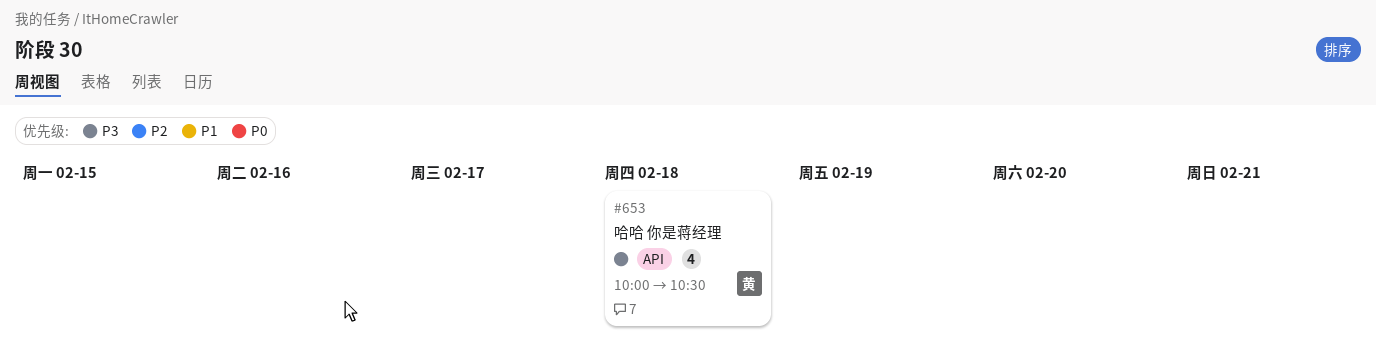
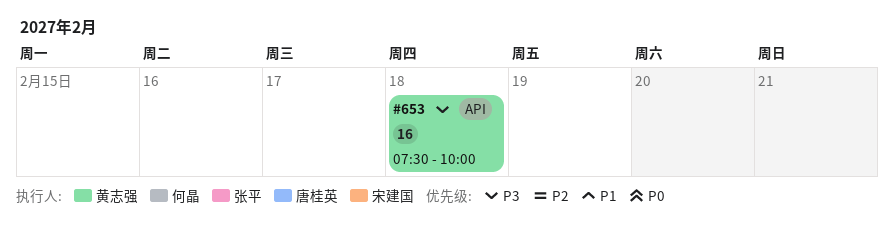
#653, estimate: 4 -> 16
#653, begins: 10:00 -> 07:30
#653, ends: 10:30 -> 10:00

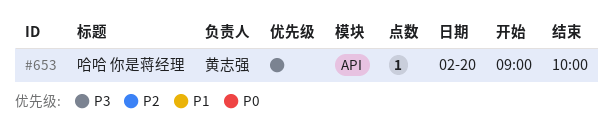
#653, estimate: 16 -> 1
#653, day: Feb 18 -> Feb 20
#653, begins: 07:30 -> 09:00

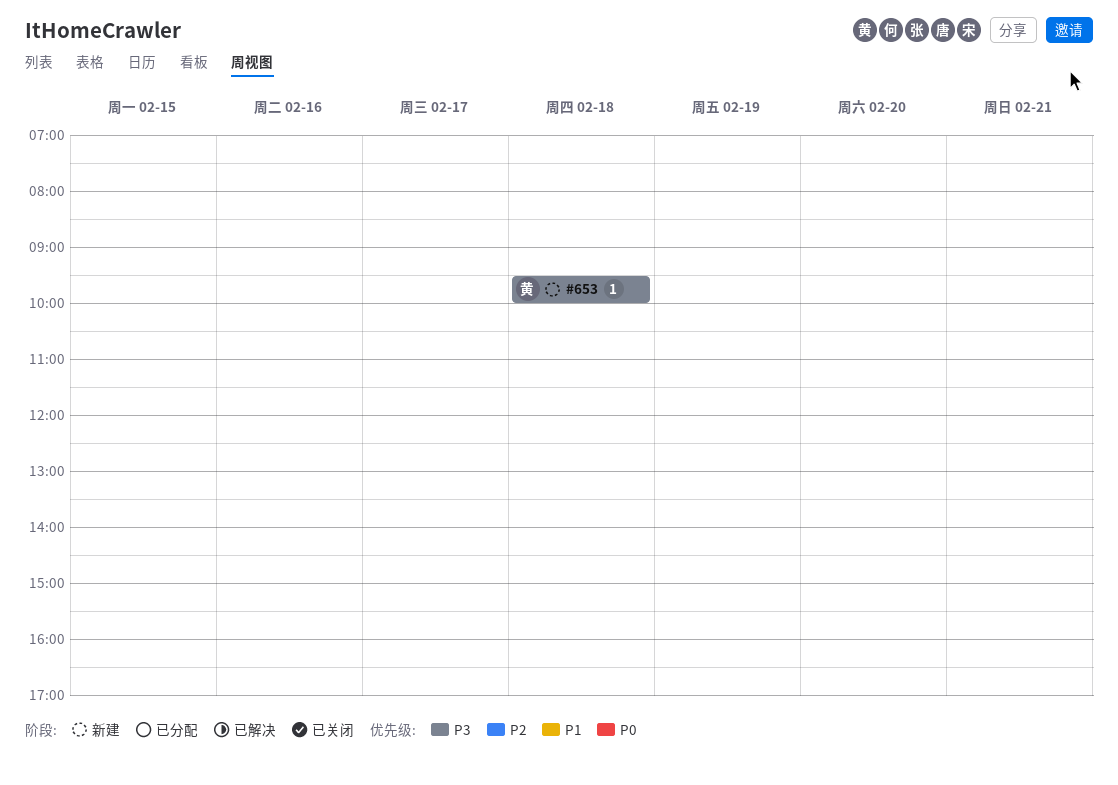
#653, day: Feb 20 -> Feb 18
#653, begins: 09:00 -> 09:30

